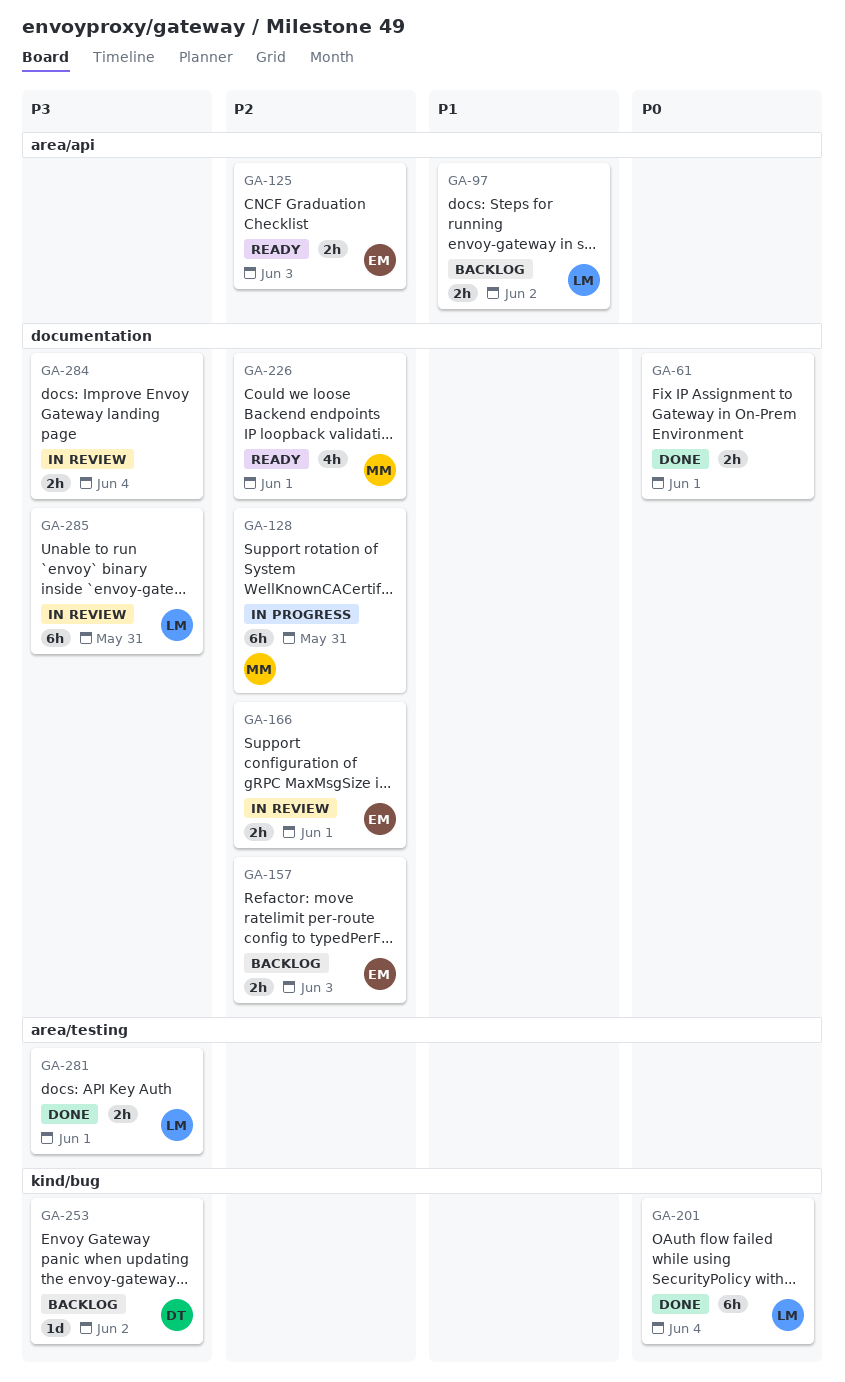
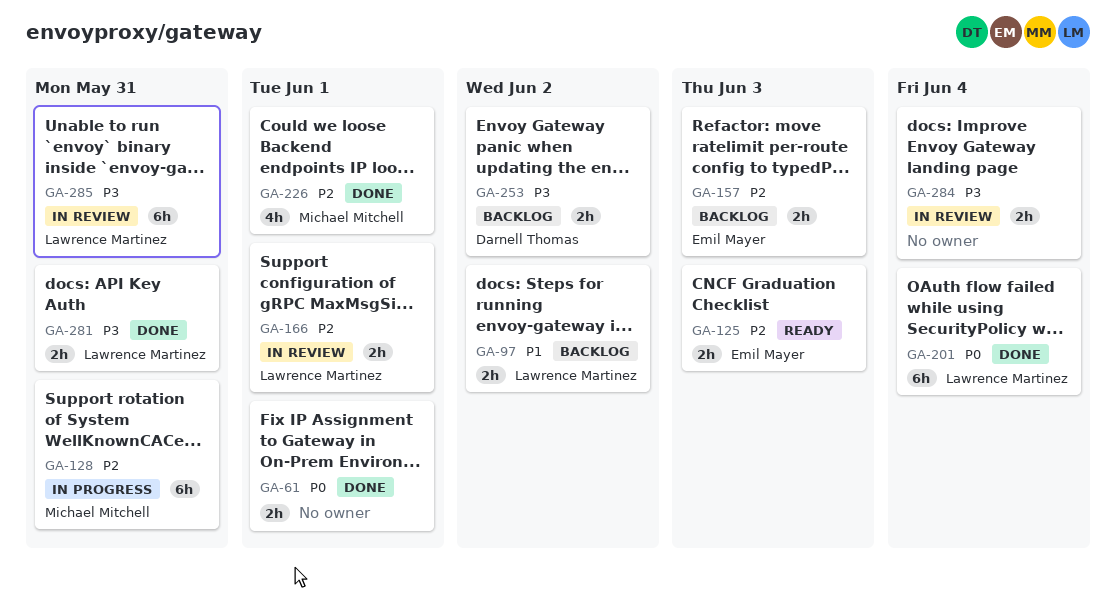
GA-166, owner: Emil Mayer -> Lawrence Martinez
GA-226, status: Ready -> Done
GA-253, estimate: 1d -> 2h
GA-281, due: Jun 1 -> May 31

